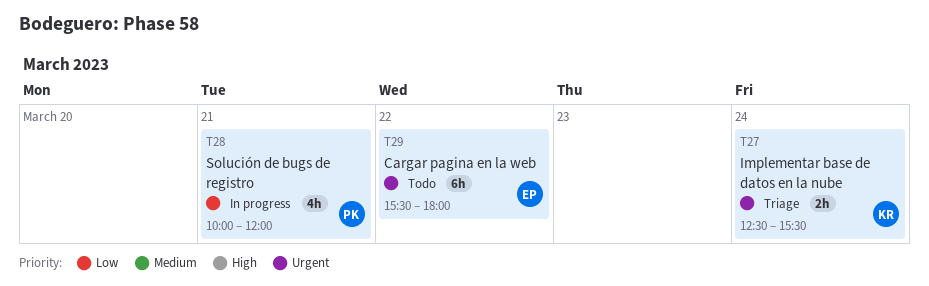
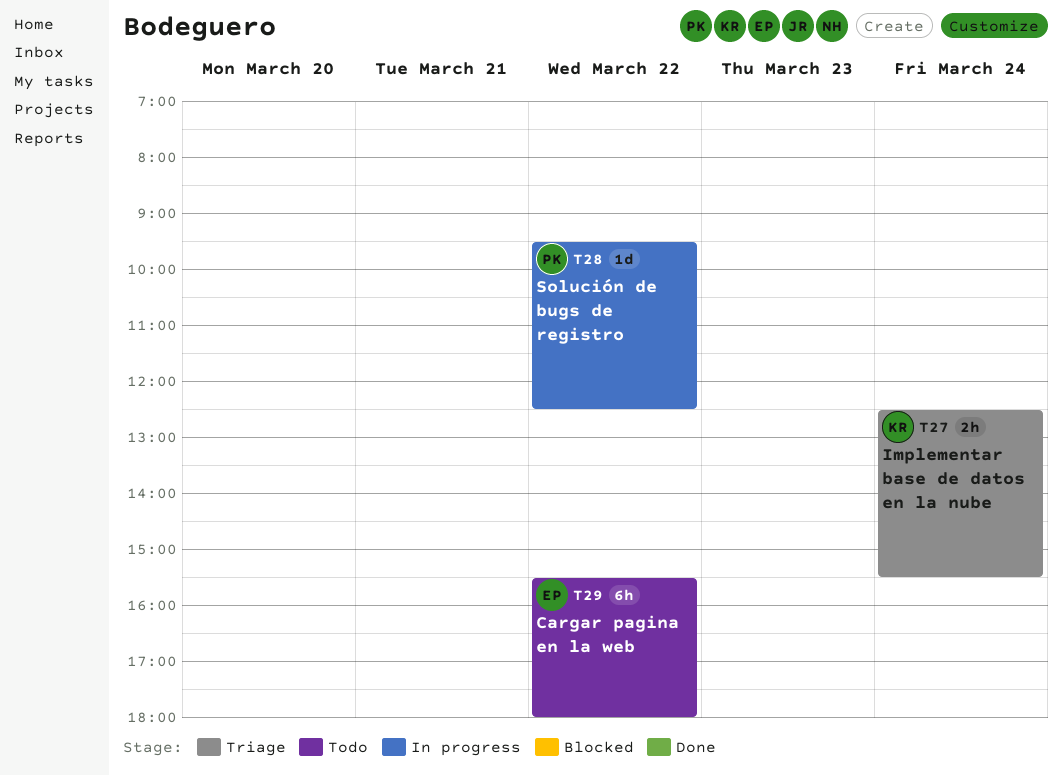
T28, estimate: 4h -> 1d
T28, day: Mar 21 -> Mar 22
T28, begins: 10:00 -> 09:30
T28, ends: 12:00 -> 12:30

